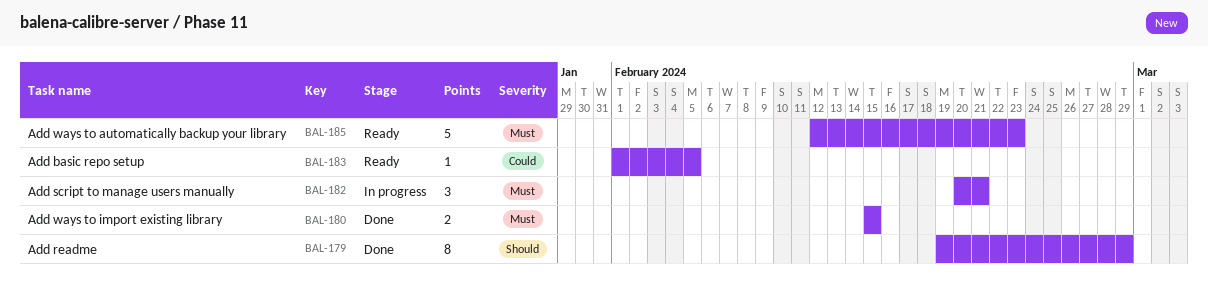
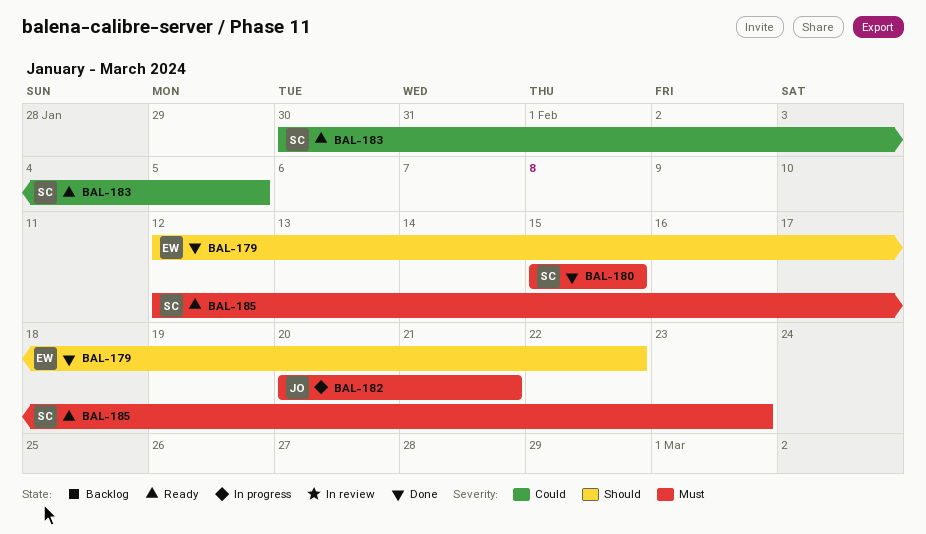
BAL-179, start: Feb 19 -> Feb 12
BAL-179, due: Feb 29 -> Feb 22
BAL-183, start: Feb 1 -> Jan 30

